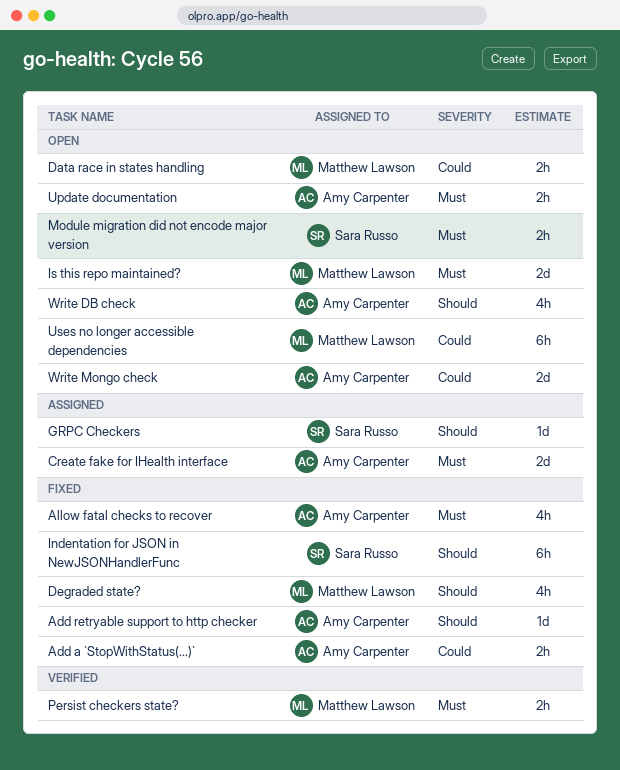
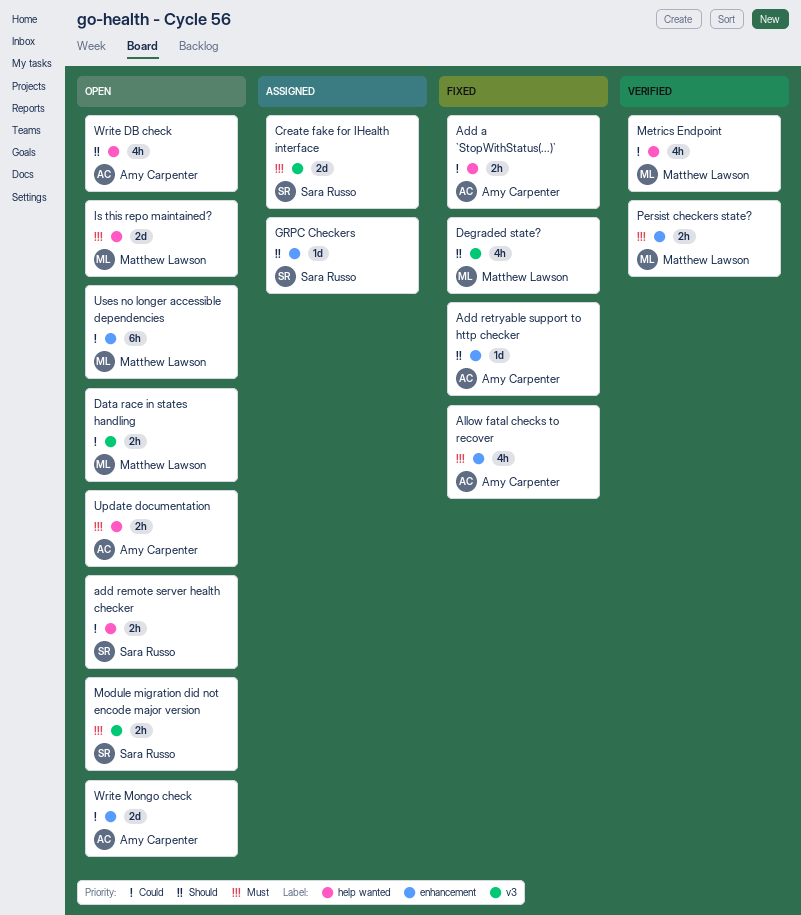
add remote server health checker: none -> present
Create fake for IHealth interface, owner: Amy Carpenter -> Sara Russo
Indentation for JSON in NewJSONHandlerFunc: present -> none
Metrics Endpoint: none -> present

